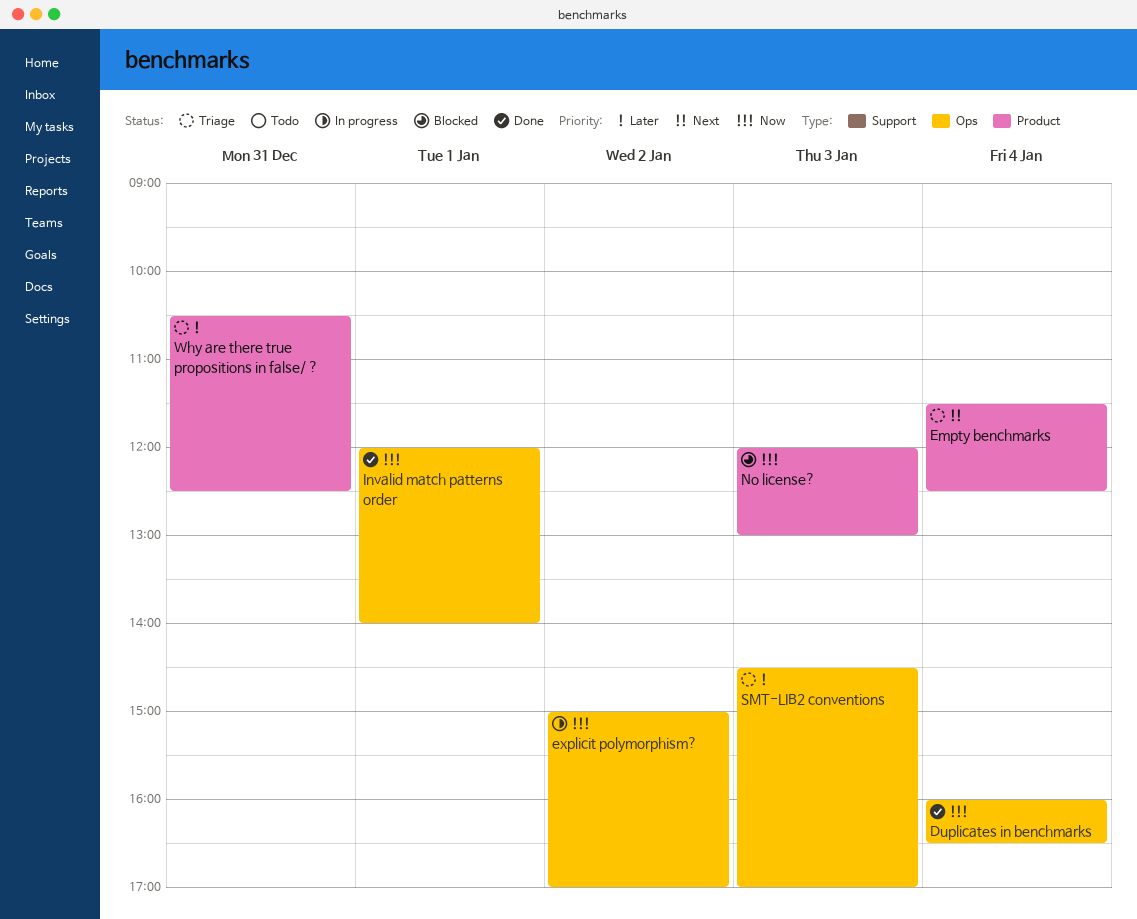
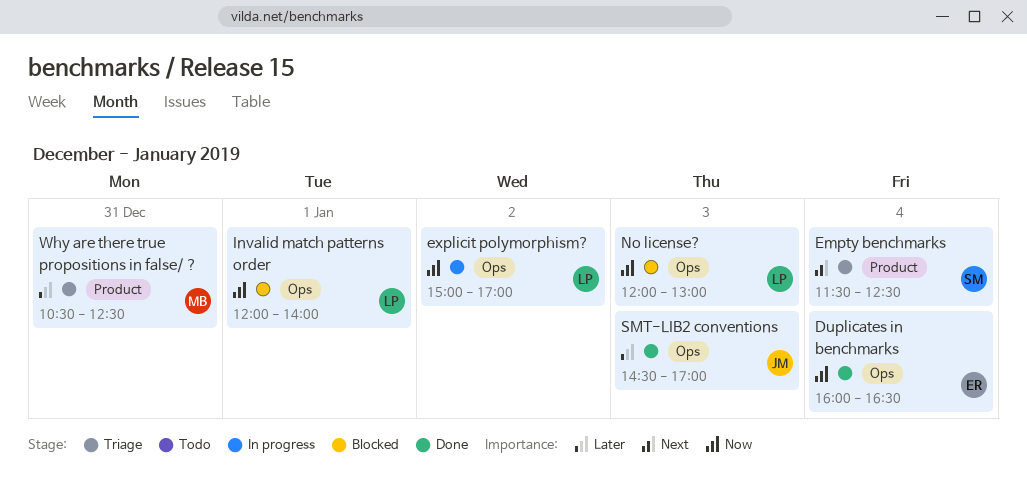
Invalid match patterns order, status: Done -> Blocked
No license?, label: Product -> Ops
SMT-LIB2 conventions, status: Triage -> Done

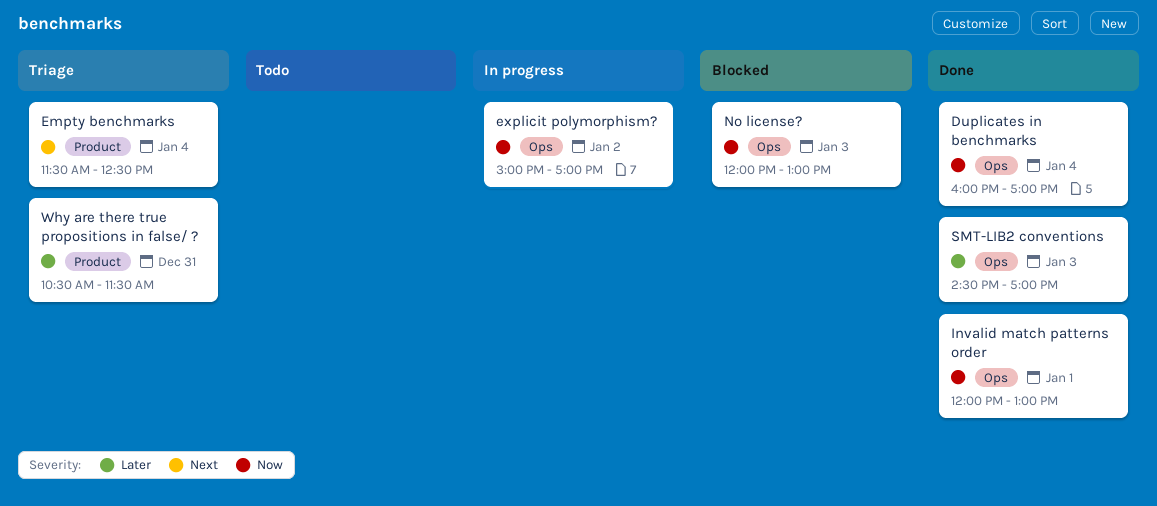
Duplicates in benchmarks, ends: 16:30 -> 17:00
Invalid match patterns order, status: Blocked -> Done
Invalid match patterns order, ends: 14:00 -> 13:00
Why are there true propositions in false/ ?, ends: 12:30 -> 11:30

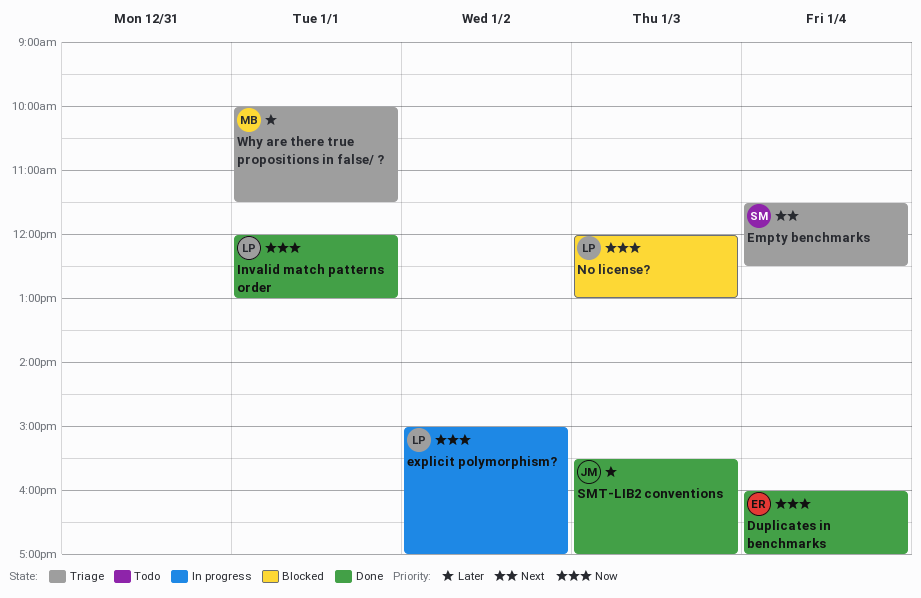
SMT-LIB2 conventions, begins: 14:30 -> 15:30
Why are there true propositions in false/ ?, day: Dec 31 -> Jan 1
Why are there true propositions in false/ ?, begins: 10:30 -> 10:00

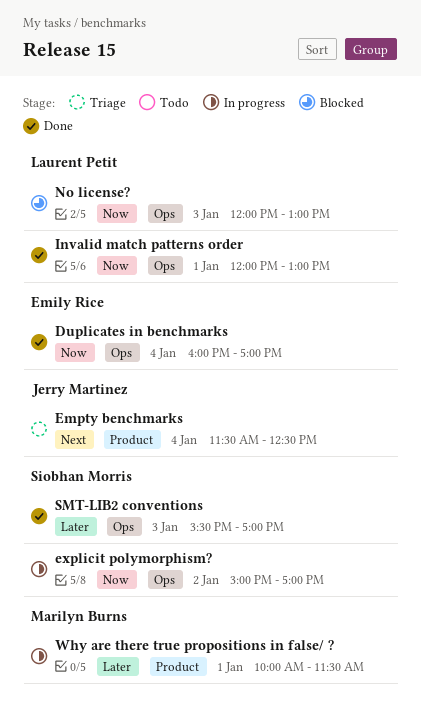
Empty benchmarks, owner: Siobhan Morris -> Jerry Martinez
explicit polymorphism?, owner: Laurent Petit -> Siobhan Morris
SMT-LIB2 conventions, owner: Jerry Martinez -> Siobhan Morris
Why are there true propositions in false/ ?, status: Triage -> In progress

